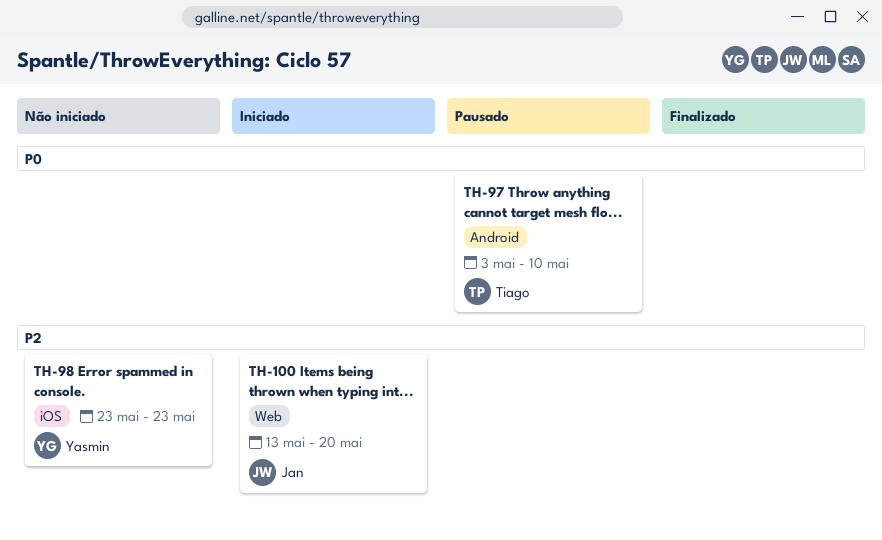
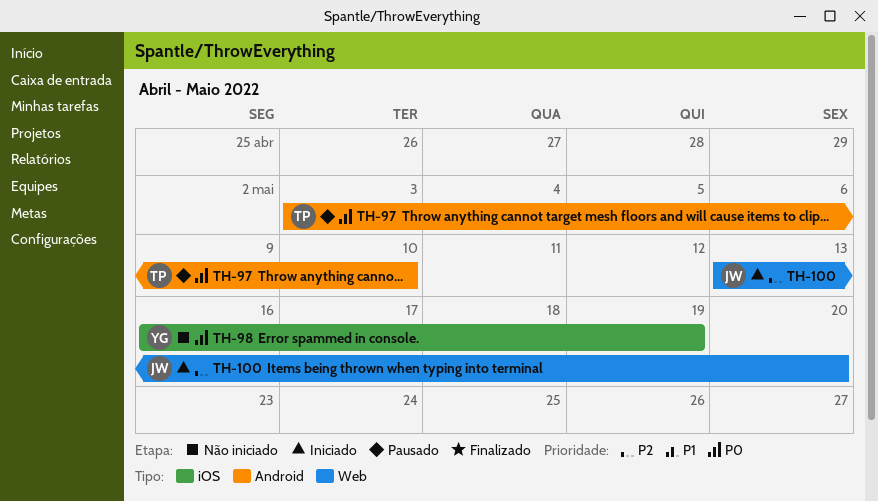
TH-98, priority: P2 -> P0
TH-98, start: May 23 -> May 16
TH-98, due: May 23 -> May 19

